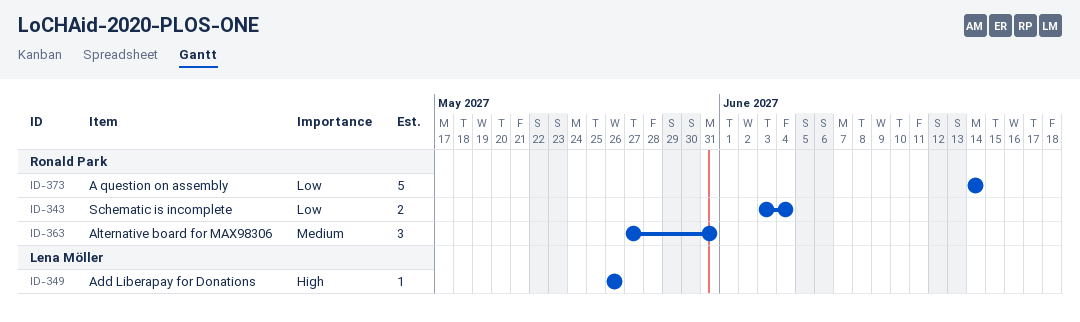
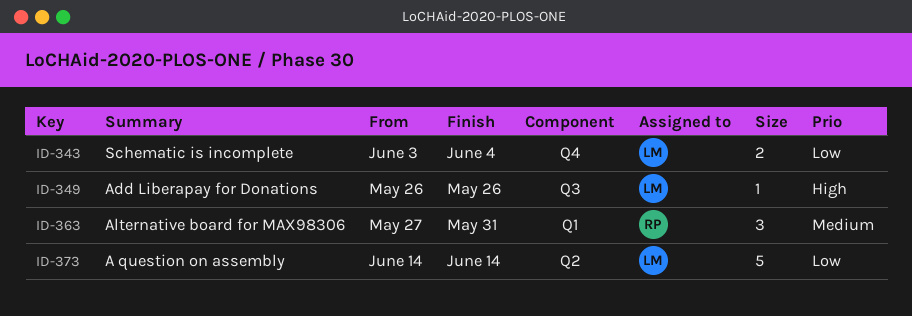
ID-343, owner: Ronald Park -> Lena Möller
ID-373, owner: Ronald Park -> Lena Möller

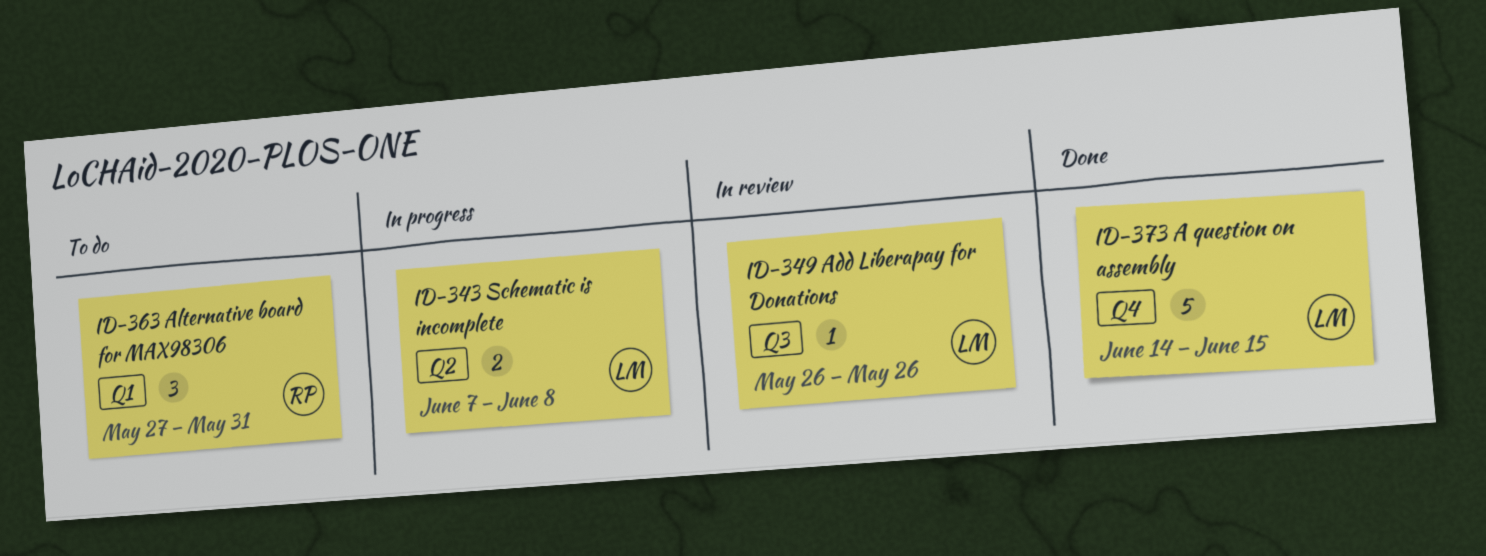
ID-343, label: Q4 -> Q2
ID-343, start: Jun 3 -> Jun 7
ID-343, due: Jun 4 -> Jun 8
ID-373, label: Q2 -> Q4
ID-373, due: Jun 14 -> Jun 15

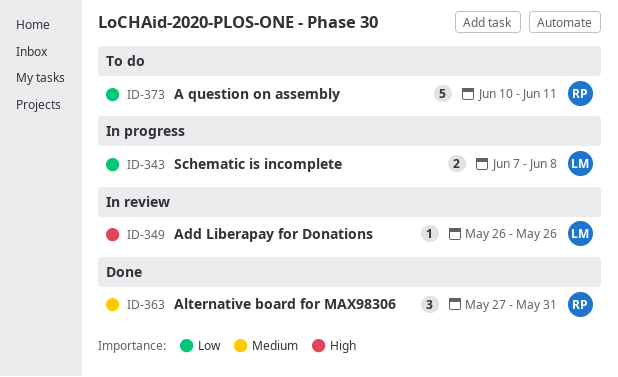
ID-363, status: To do -> Done
ID-373, status: Done -> To do
ID-373, owner: LM -> RP
ID-373, start: Jun 14 -> Jun 10
ID-373, due: Jun 15 -> Jun 11

